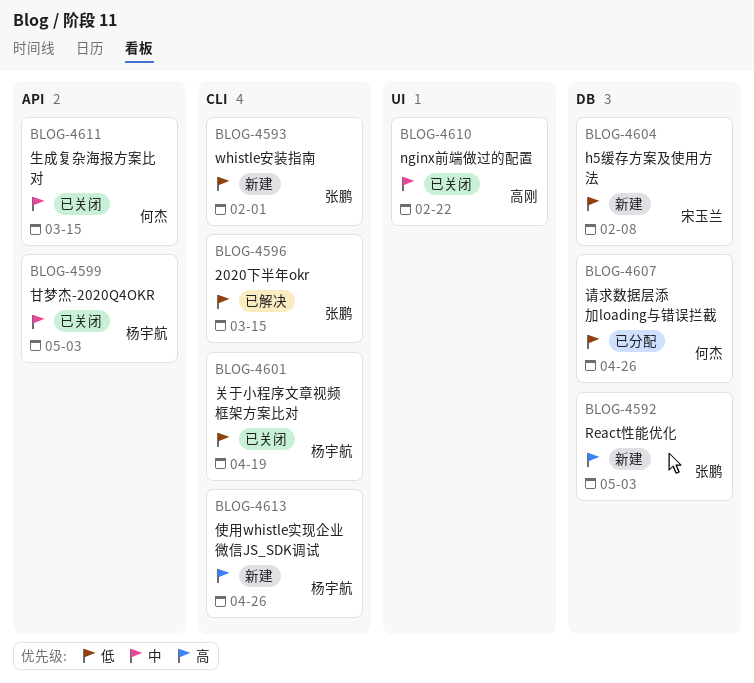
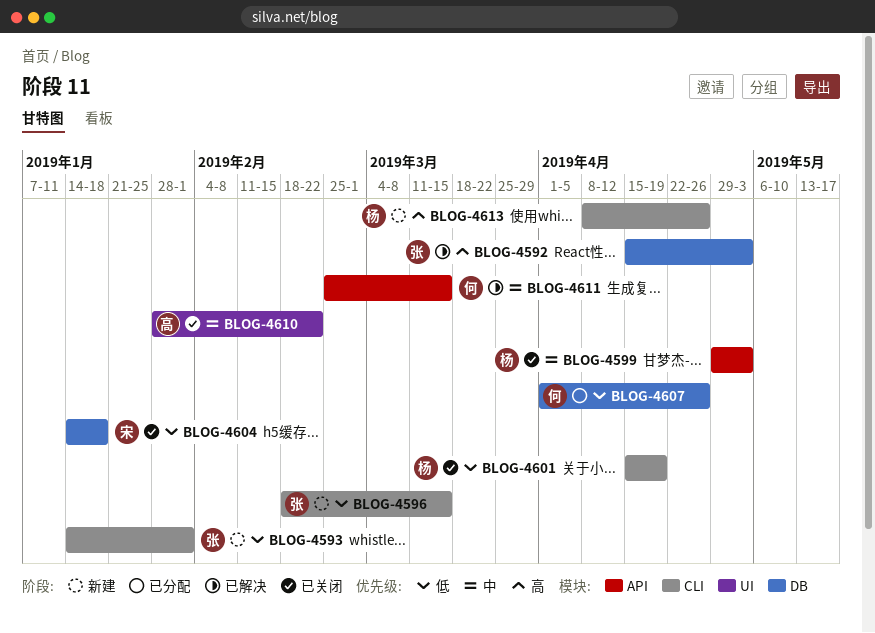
BLOG-4592, status: 新建 -> 已解决
BLOG-4596, status: 已解决 -> 新建
BLOG-4604, status: 新建 -> 已关闭
BLOG-4604, due: Feb 8 -> Jan 18
BLOG-4611, status: 已关闭 -> 已解决

